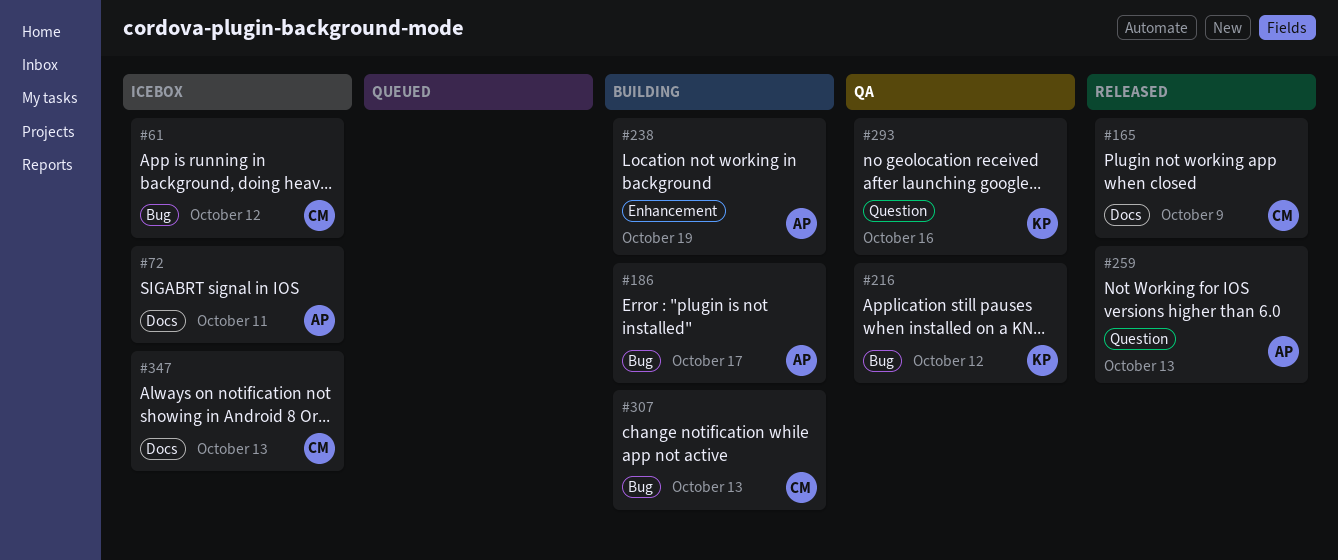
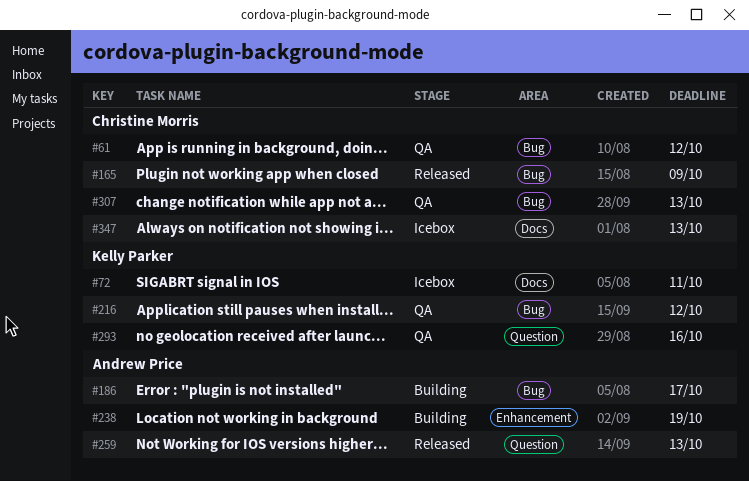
#61, status: Icebox -> QA
#72, owner: Andrew Price -> Kelly Parker
#165, label: Docs -> Bug
#307, status: Building -> QA

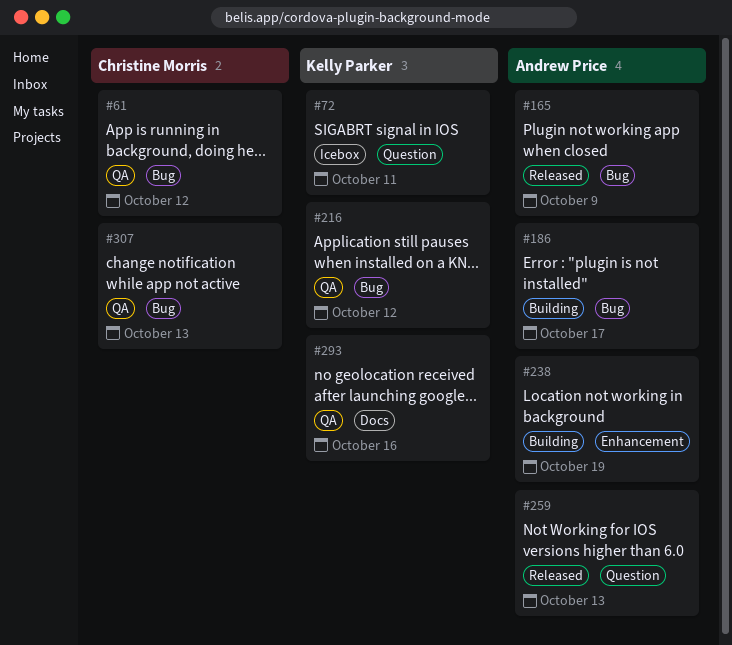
#72, label: Docs -> Question
#165, owner: Christine Morris -> Andrew Price
#293, label: Question -> Docs
#347: present -> none

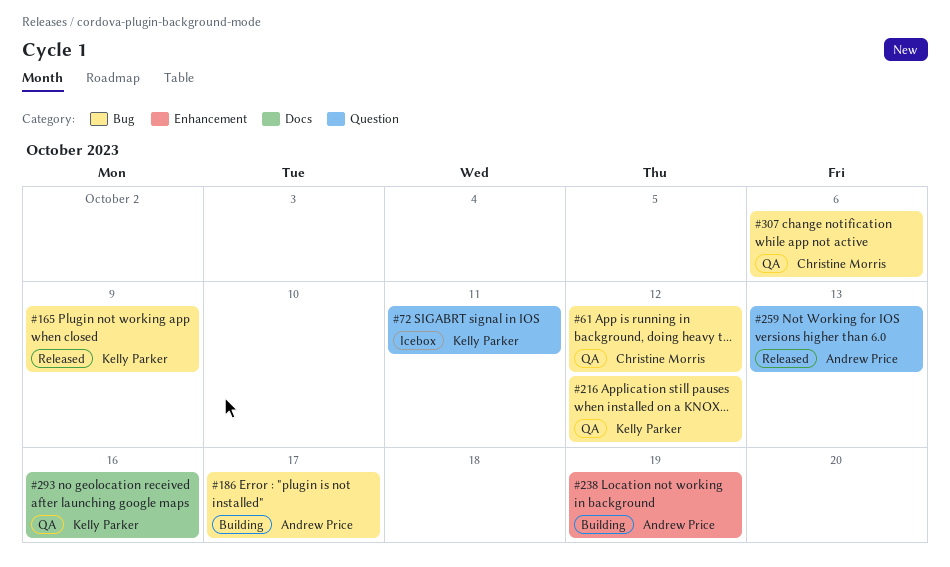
#165, owner: Andrew Price -> Kelly Parker
#307, due: Oct 13 -> Oct 6

